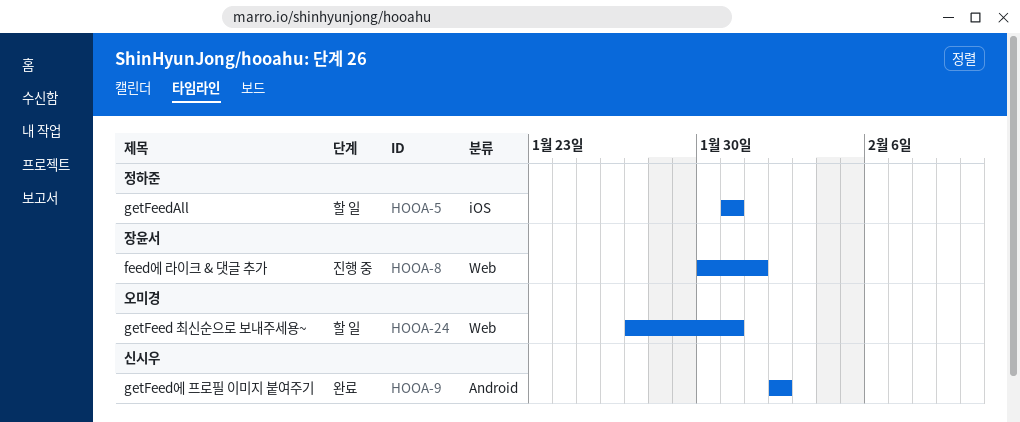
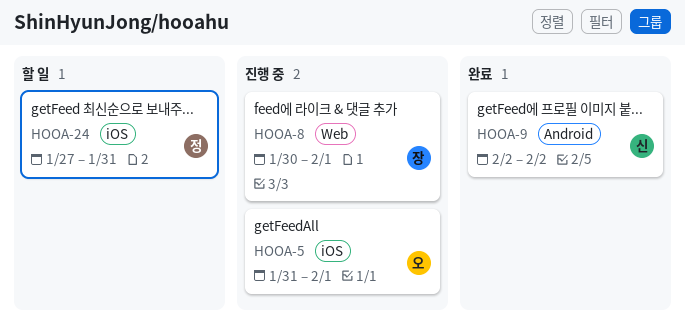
HOOA-5, status: 할 일 -> 진행 중
HOOA-5, owner: 정하준 -> 오미경
HOOA-5, due: Jan 31 -> Feb 1
HOOA-24, owner: 오미경 -> 정하준
HOOA-24, label: Web -> iOS

